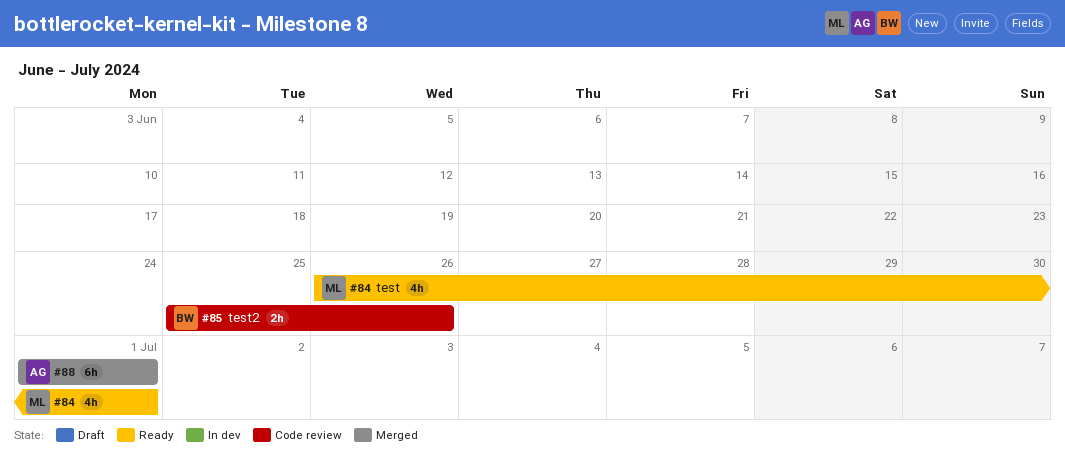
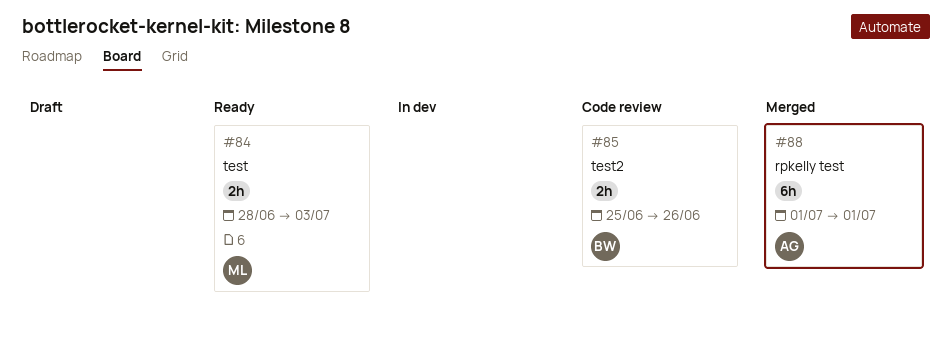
#84, estimate: 4h -> 2h
#84, start: Jun 26 -> Jun 28
#84, due: Jul 1 -> Jul 3

